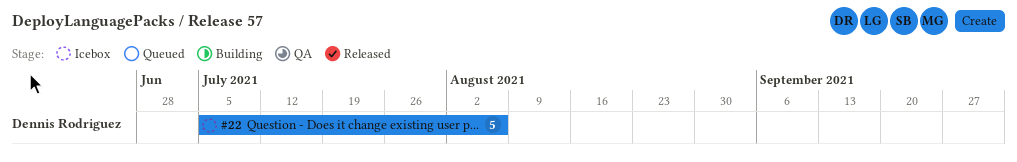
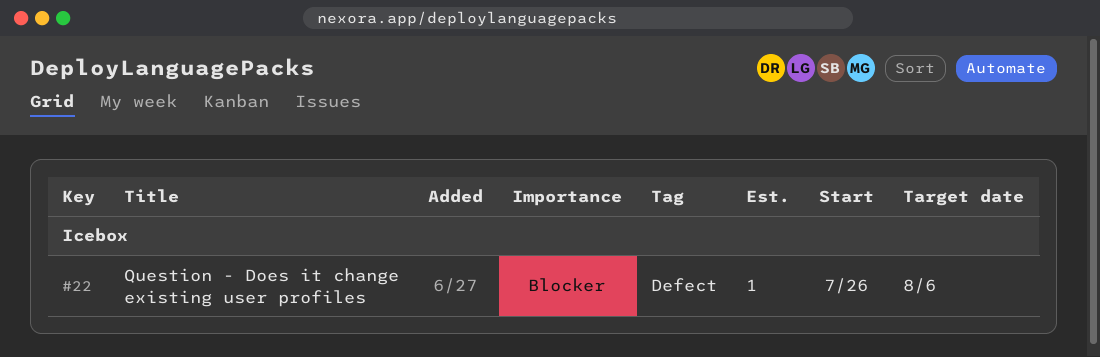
#22, estimate: 5 -> 1
#22, start: Jul 5 -> Jul 26

